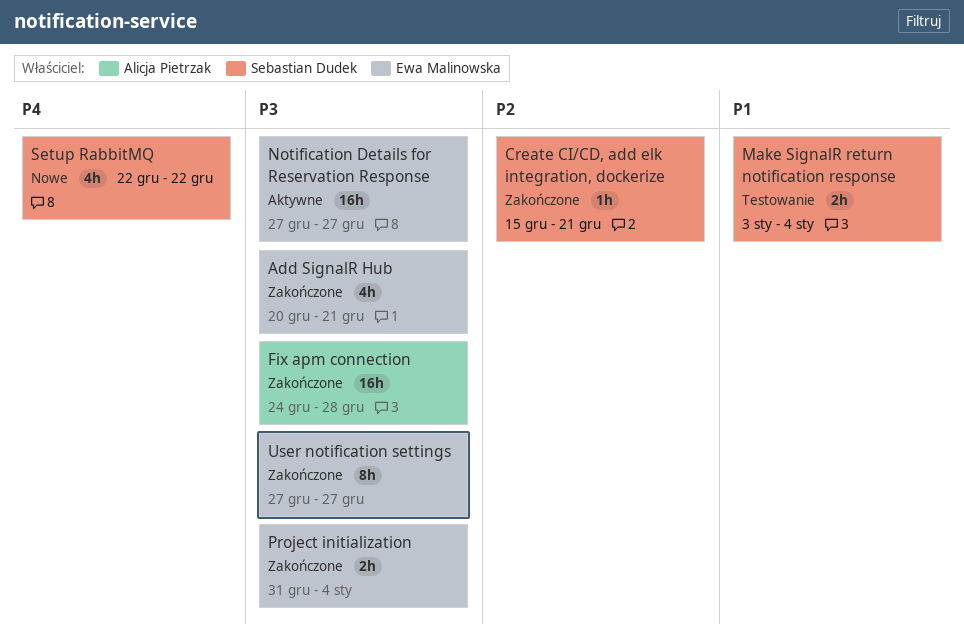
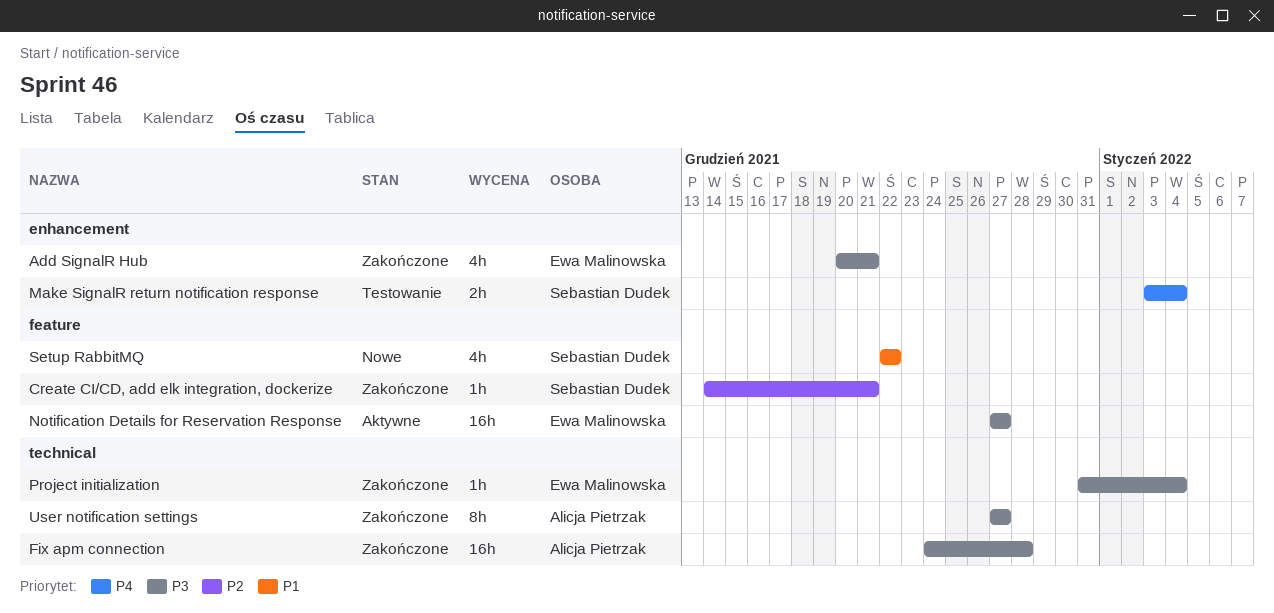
Create CI/CD, add elk integration, dockerize, start: Dec 15 -> Dec 14
Make SignalR return notification response, priority: P1 -> P4
Project initialization, estimate: 2h -> 1h
Setup RabbitMQ, priority: P4 -> P1
User notification settings, owner: Ewa Malinowska -> Alicja Pietrzak

